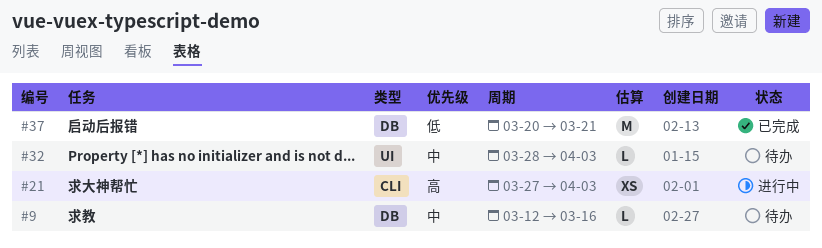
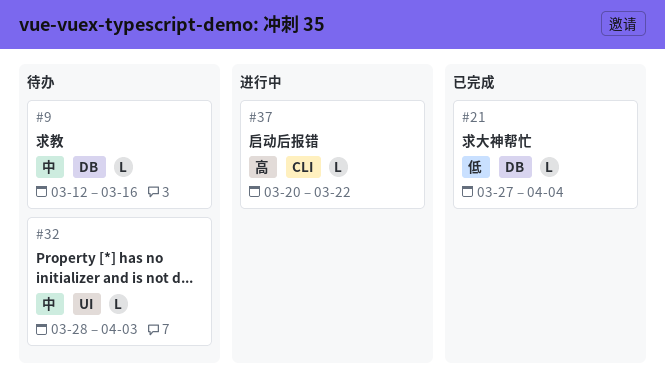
#21, status: 进行中 -> 已完成
#21, priority: 高 -> 低
#21, label: CLI -> DB
#21, estimate: XS -> L
#21, due: Apr 3 -> Apr 4
#37, status: 已完成 -> 进行中
#37, priority: 低 -> 高
#37, label: DB -> CLI
#37, estimate: M -> L
#37, due: Mar 21 -> Mar 22

